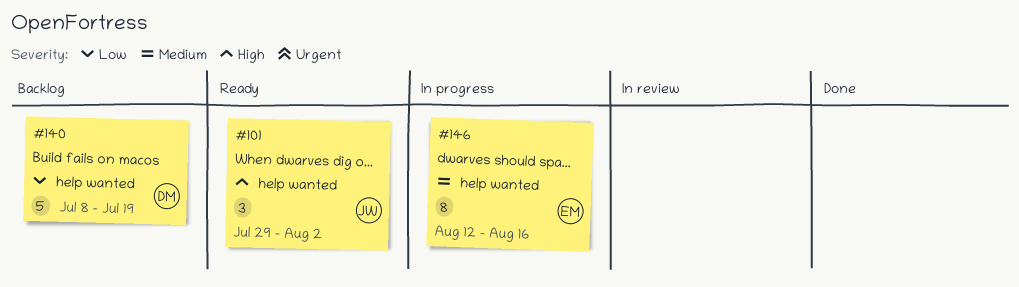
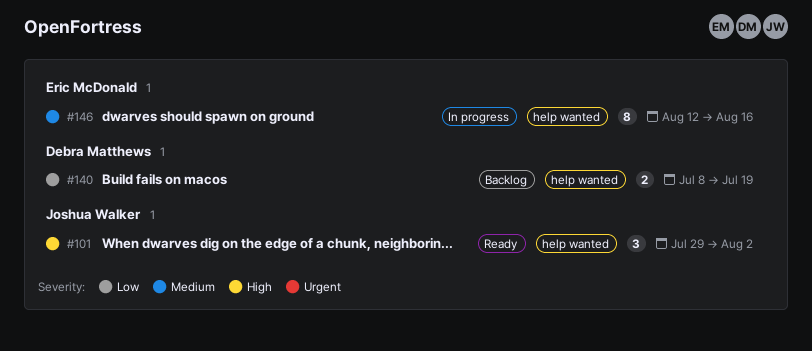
#140, estimate: 5 -> 2

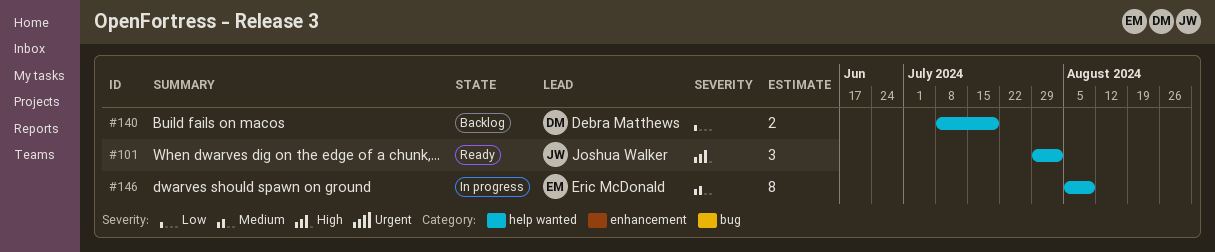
#146, start: Aug 12 -> Aug 5
#146, due: Aug 16 -> Aug 9

